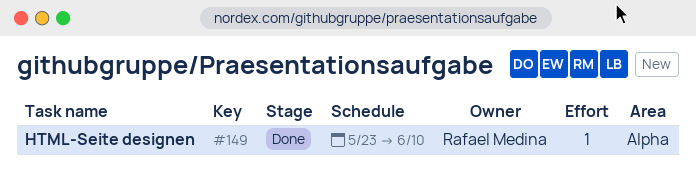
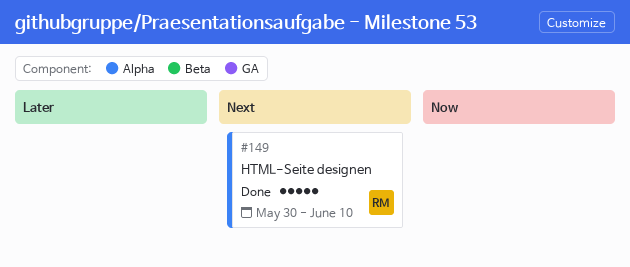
#149, estimate: 1 -> 5
#149, start: May 23 -> May 30

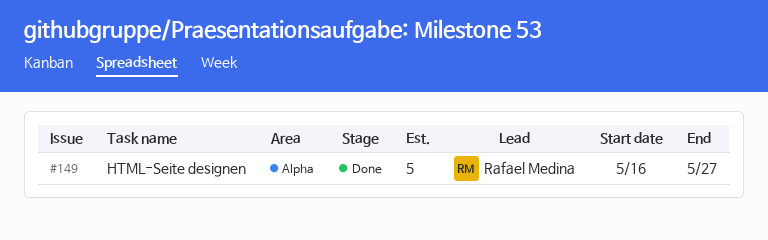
#149, start: May 30 -> May 16
#149, due: Jun 10 -> May 27

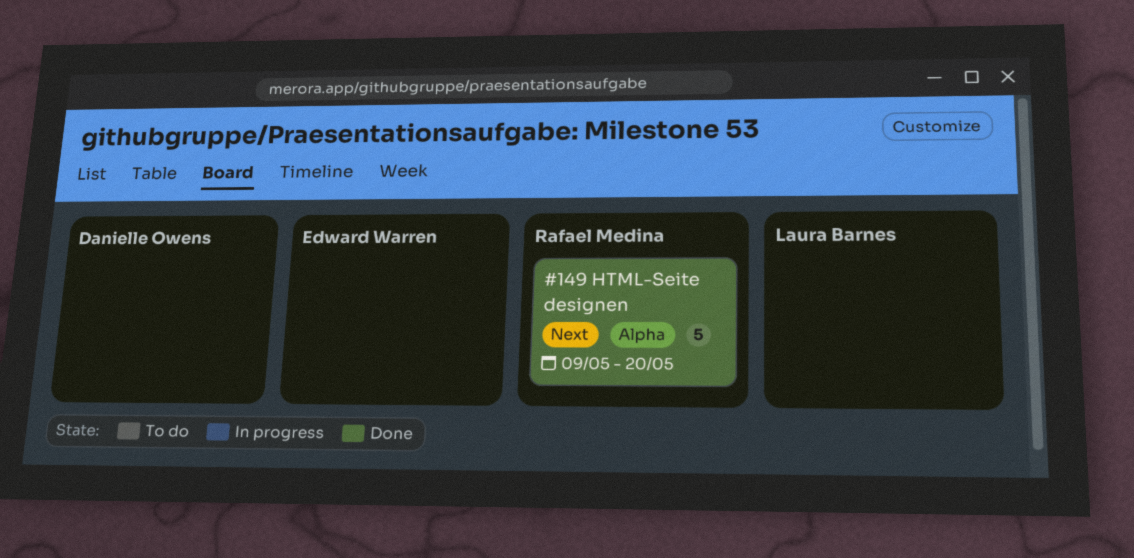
#149, start: May 16 -> May 9
#149, due: May 27 -> May 20

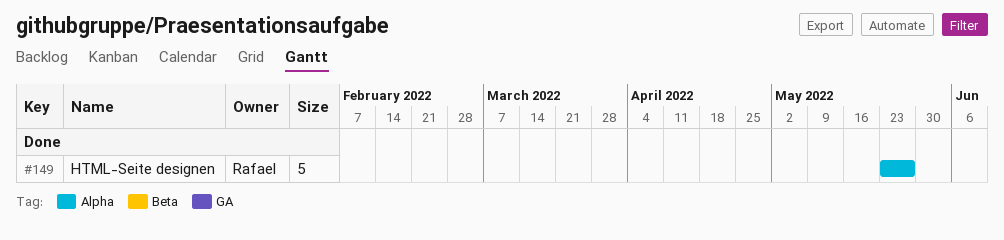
#149, start: May 9 -> May 23
#149, due: May 20 -> May 27

